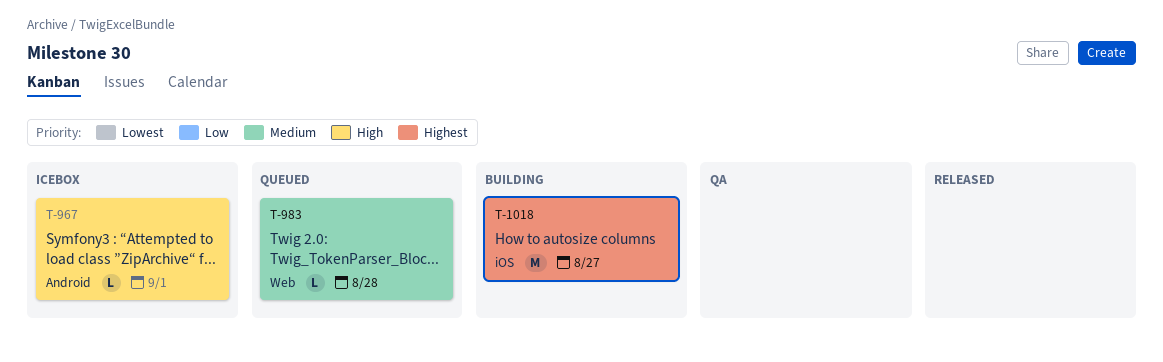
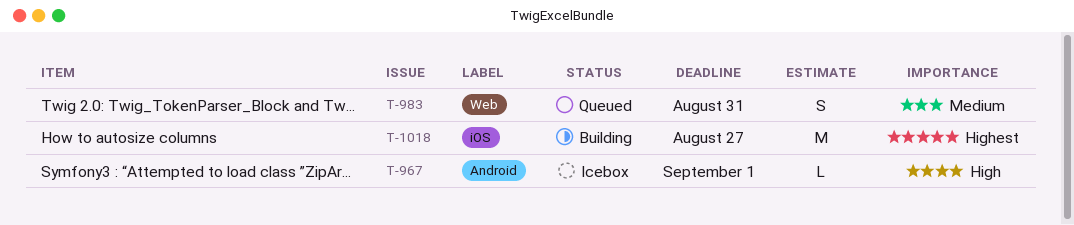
T-983, estimate: L -> S
T-983, due: Aug 28 -> Aug 31

